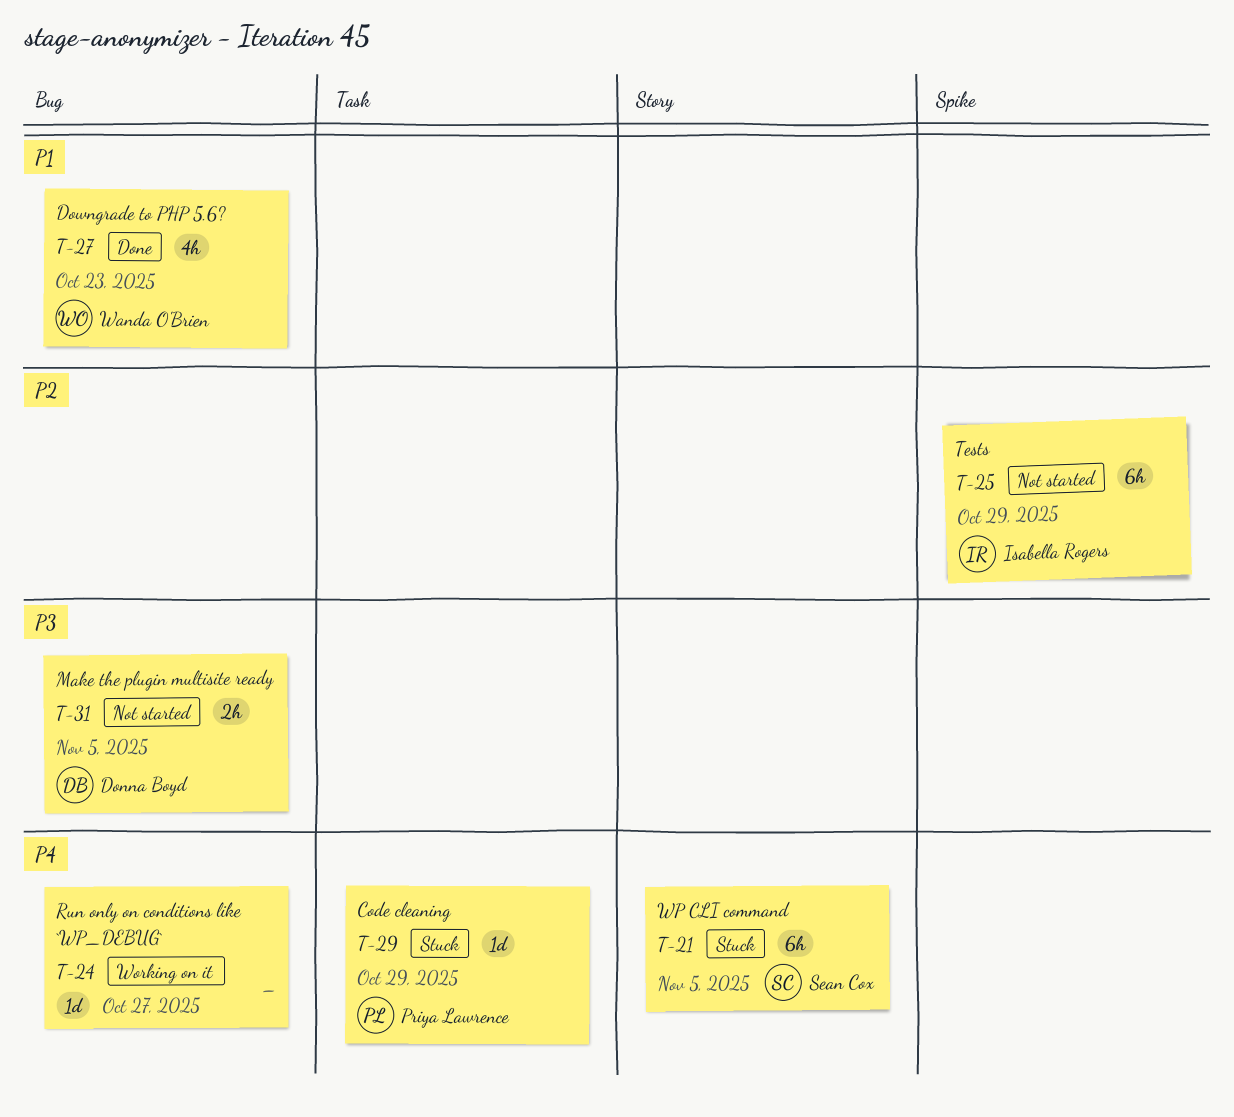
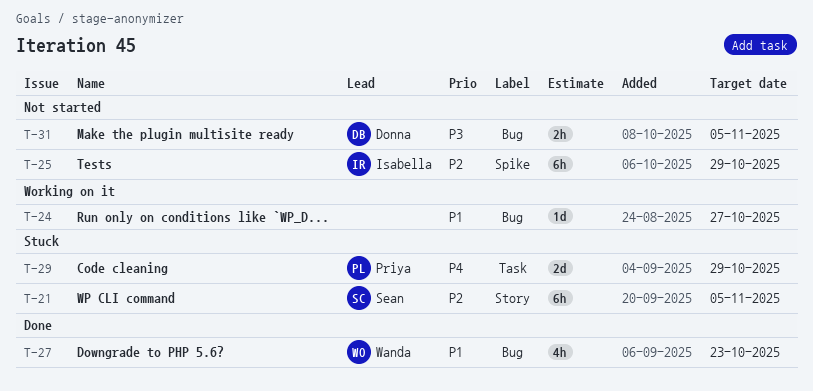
T-21, priority: P4 -> P2
T-24, priority: P4 -> P1
T-29, estimate: 1d -> 2d

